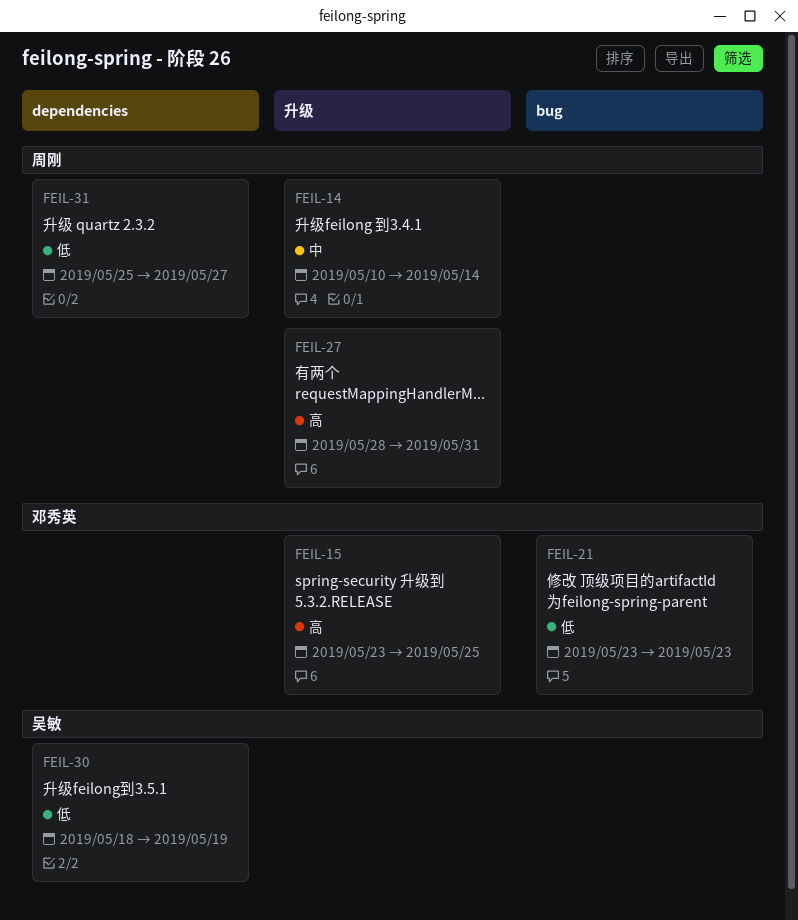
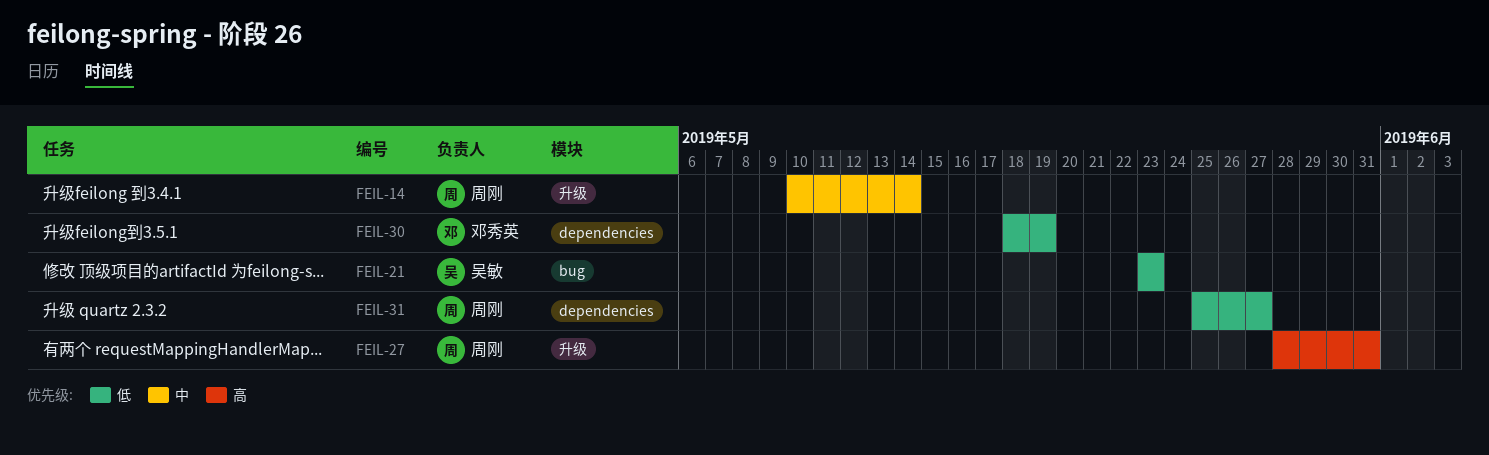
FEIL-15: present -> none
FEIL-21, owner: 邓秀英 -> 吴敏
FEIL-30, owner: 吴敏 -> 邓秀英

